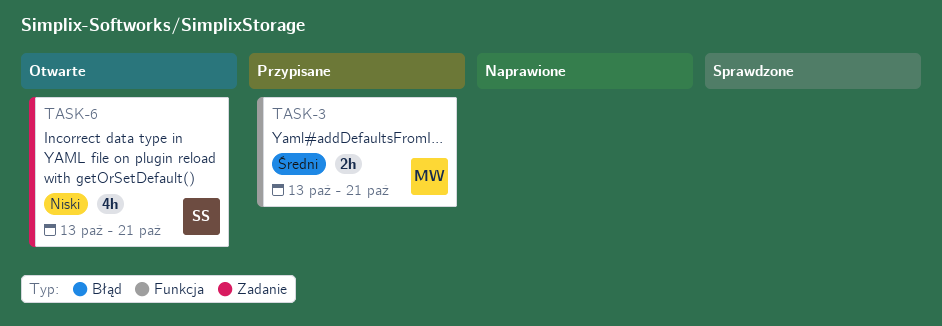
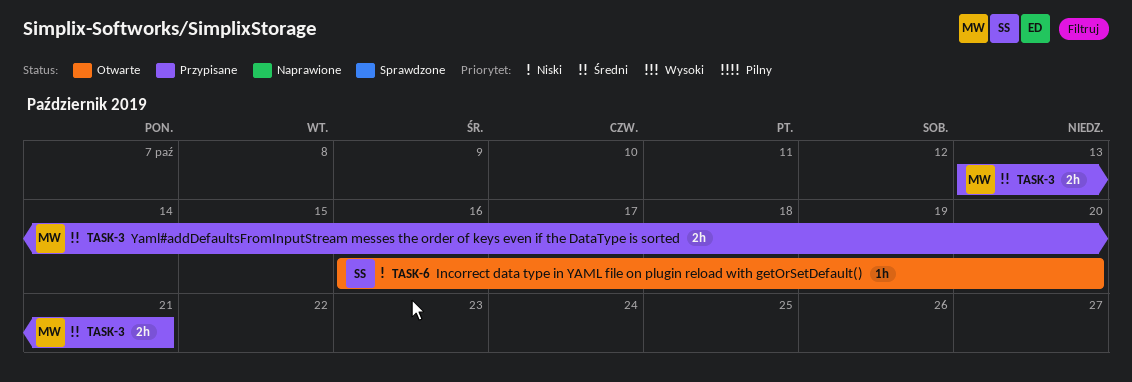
TASK-6, estimate: 4h -> 1h
TASK-6, start: Oct 13 -> Oct 16
TASK-6, due: Oct 21 -> Oct 20

